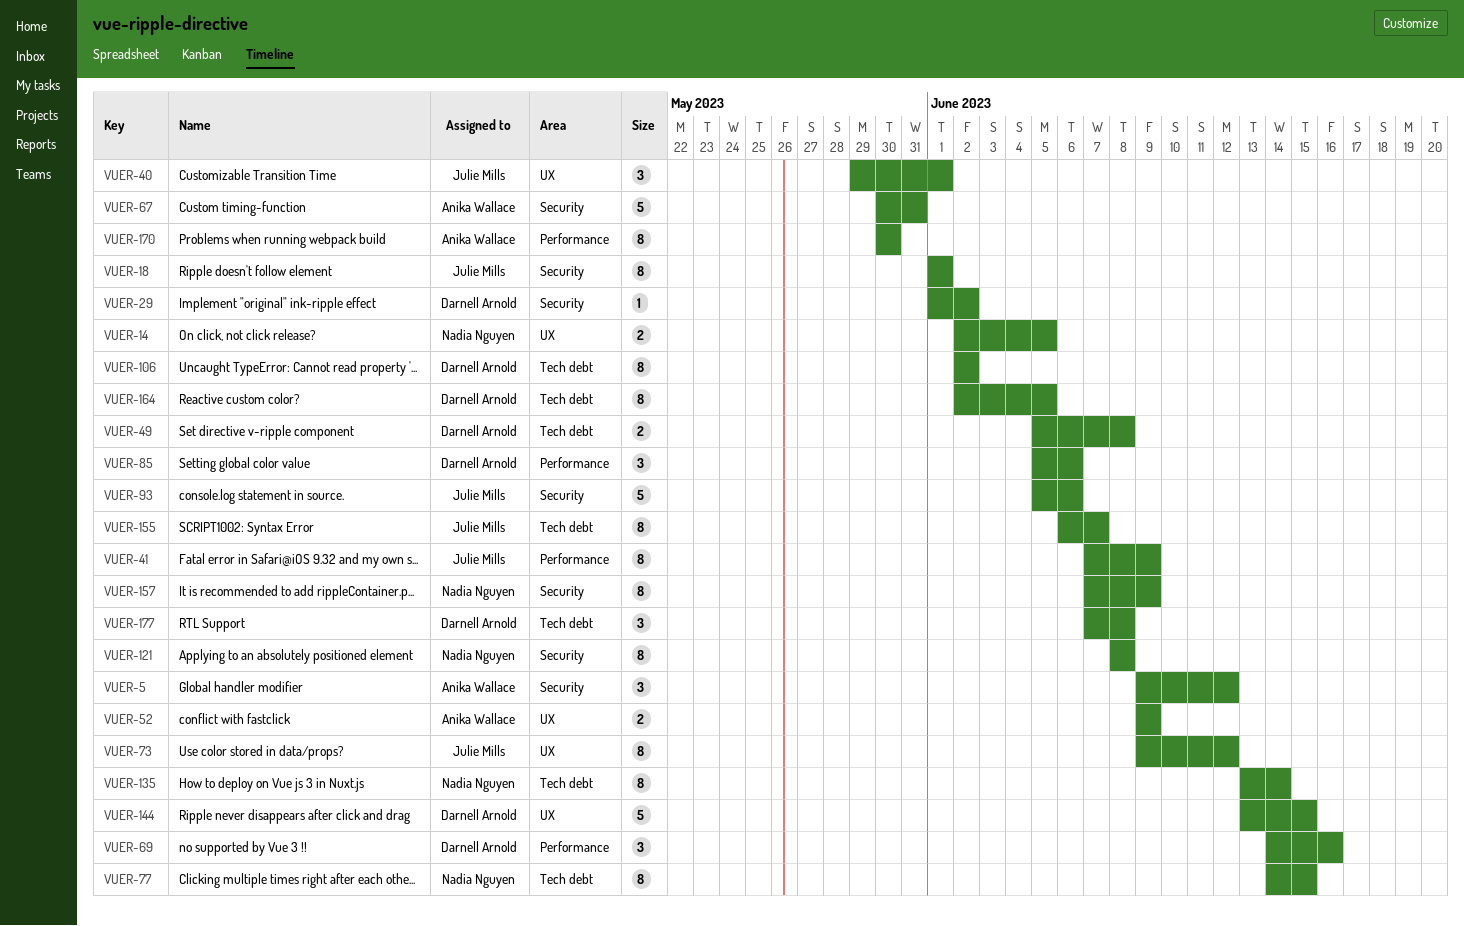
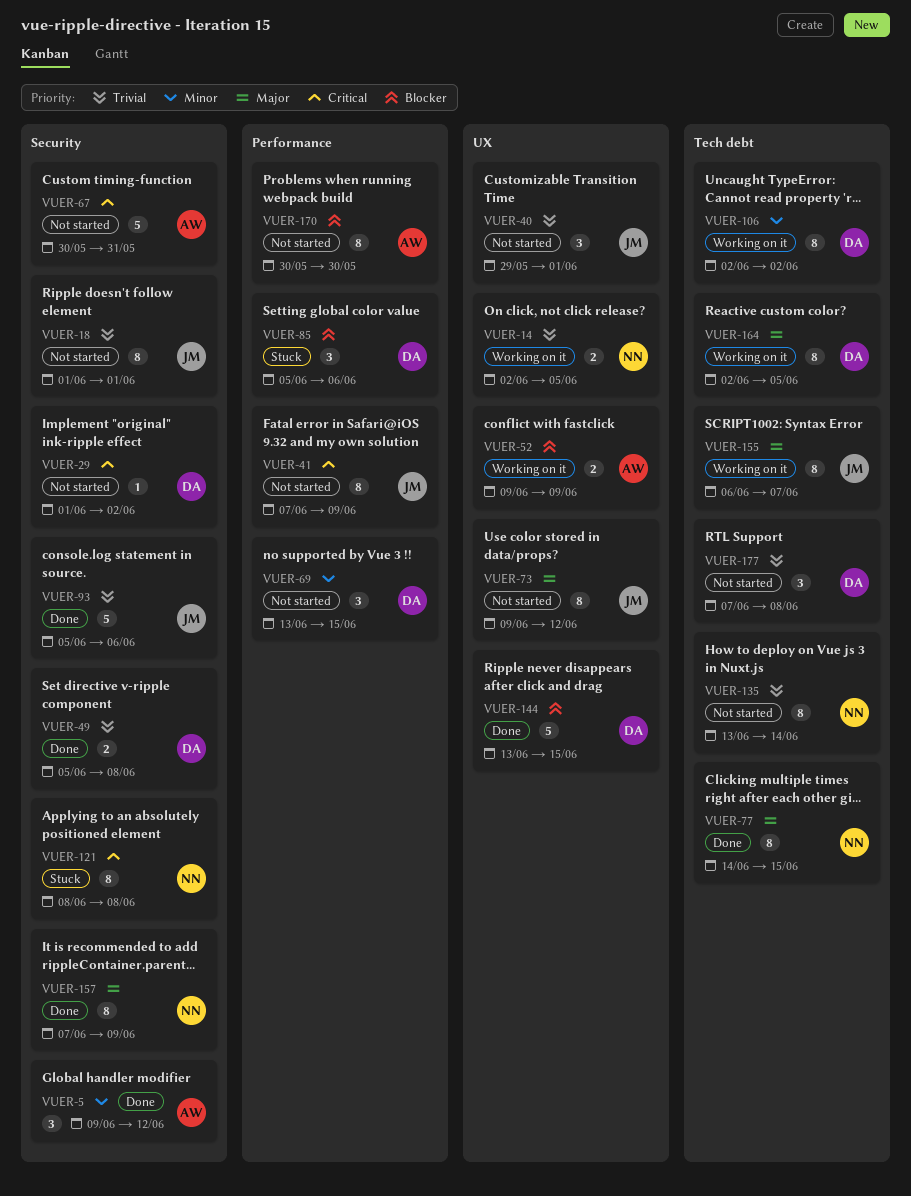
VUER-49, label: Tech debt -> Security
VUER-69, start: Jun 14 -> Jun 13
VUER-69, due: Jun 16 -> Jun 15

